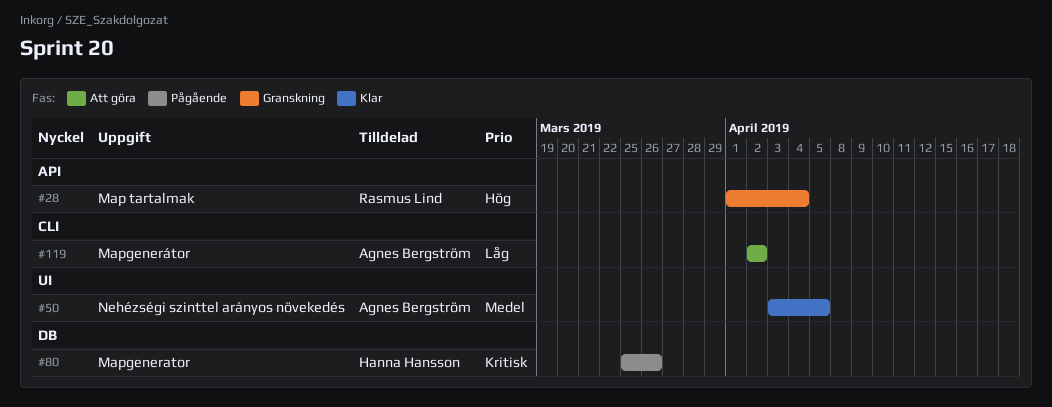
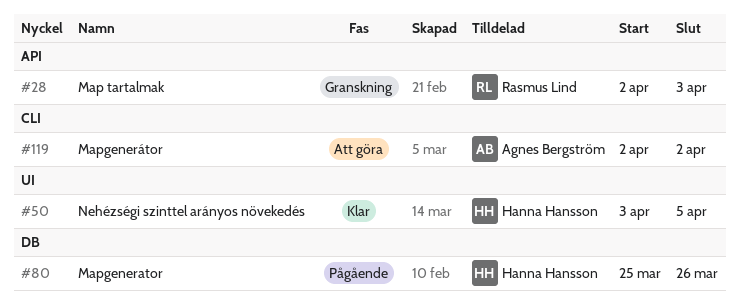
#28, start: Apr 1 -> Apr 2
#28, due: Apr 4 -> Apr 3
#50, owner: Agnes Bergström -> Hanna Hansson

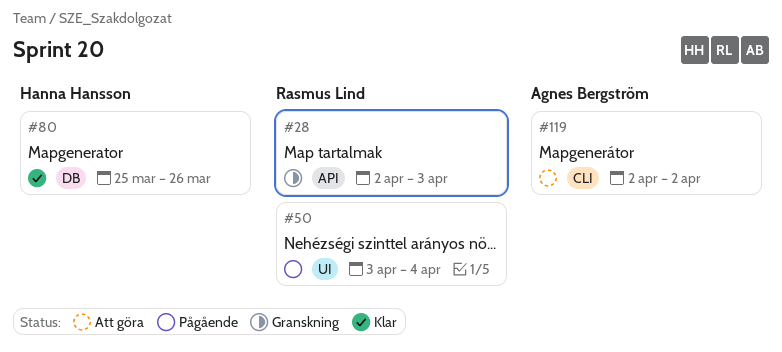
#50, status: Klar -> Pågående
#50, owner: Hanna Hansson -> Rasmus Lind
#50, due: Apr 5 -> Apr 4
#80, status: Pågående -> Klar

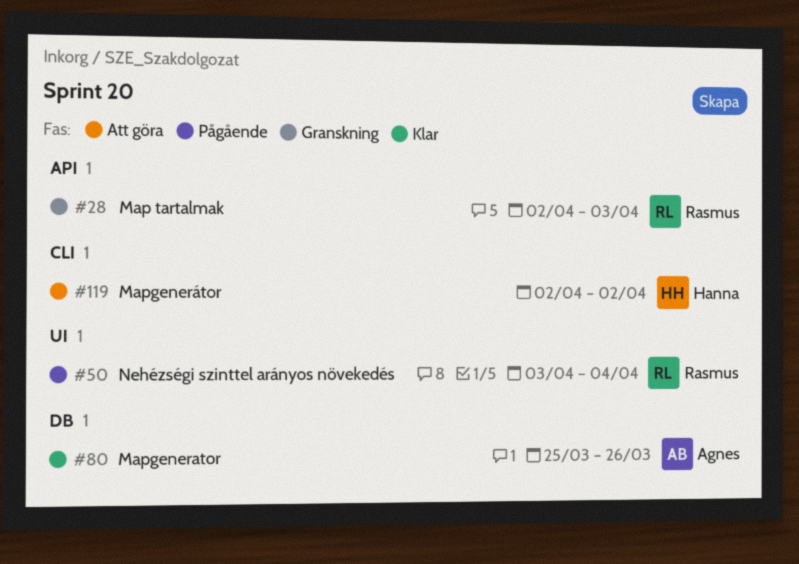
#80, owner: Hanna Hansson -> Agnes Bergström
#119, owner: Agnes Bergström -> Hanna Hansson

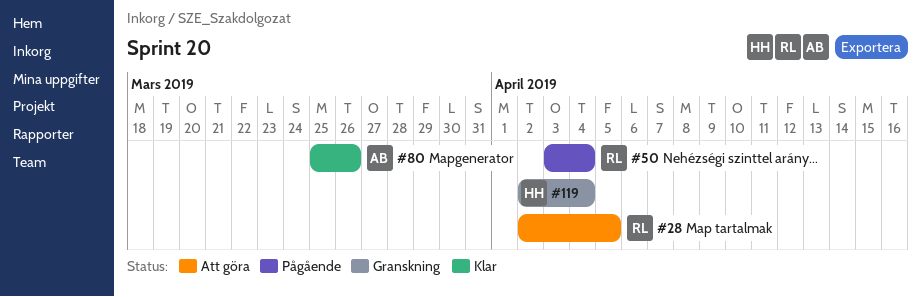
#28, status: Granskning -> Att göra
#28, due: Apr 3 -> Apr 5
#119, status: Att göra -> Granskning
#119, due: Apr 2 -> Apr 4

